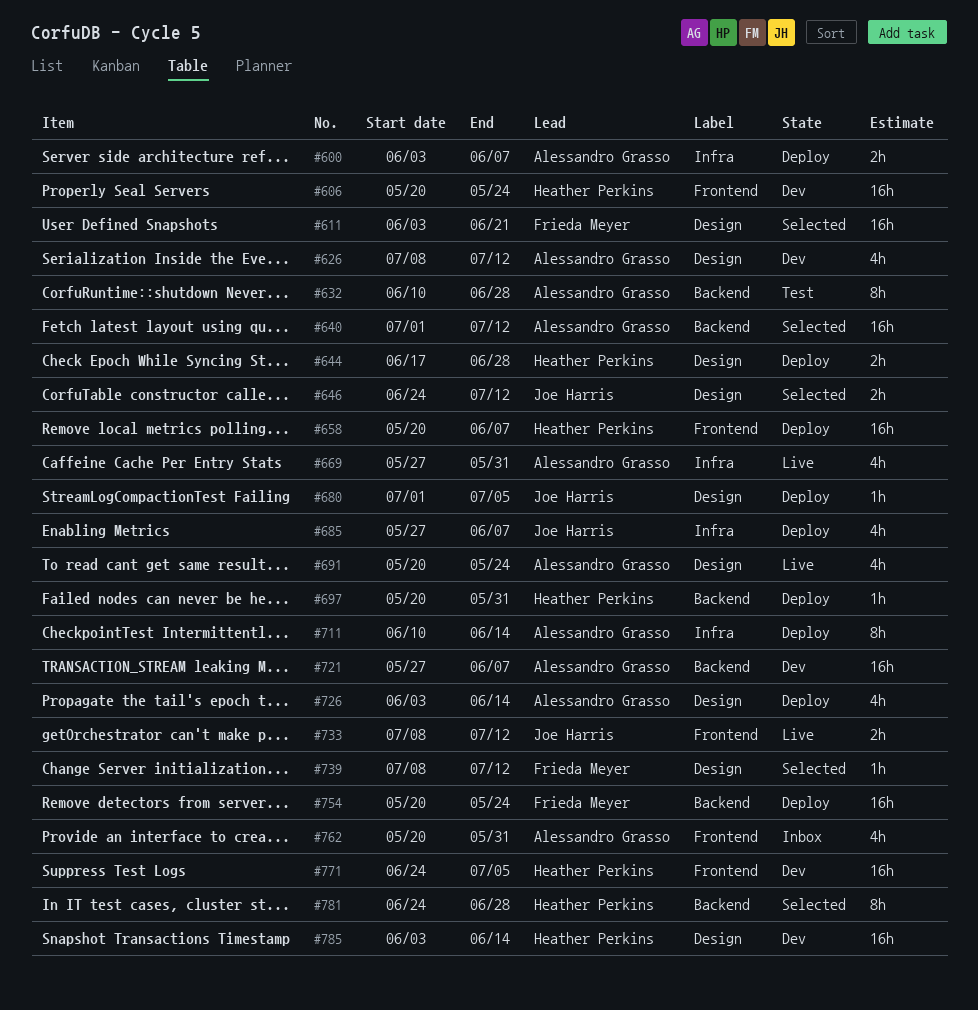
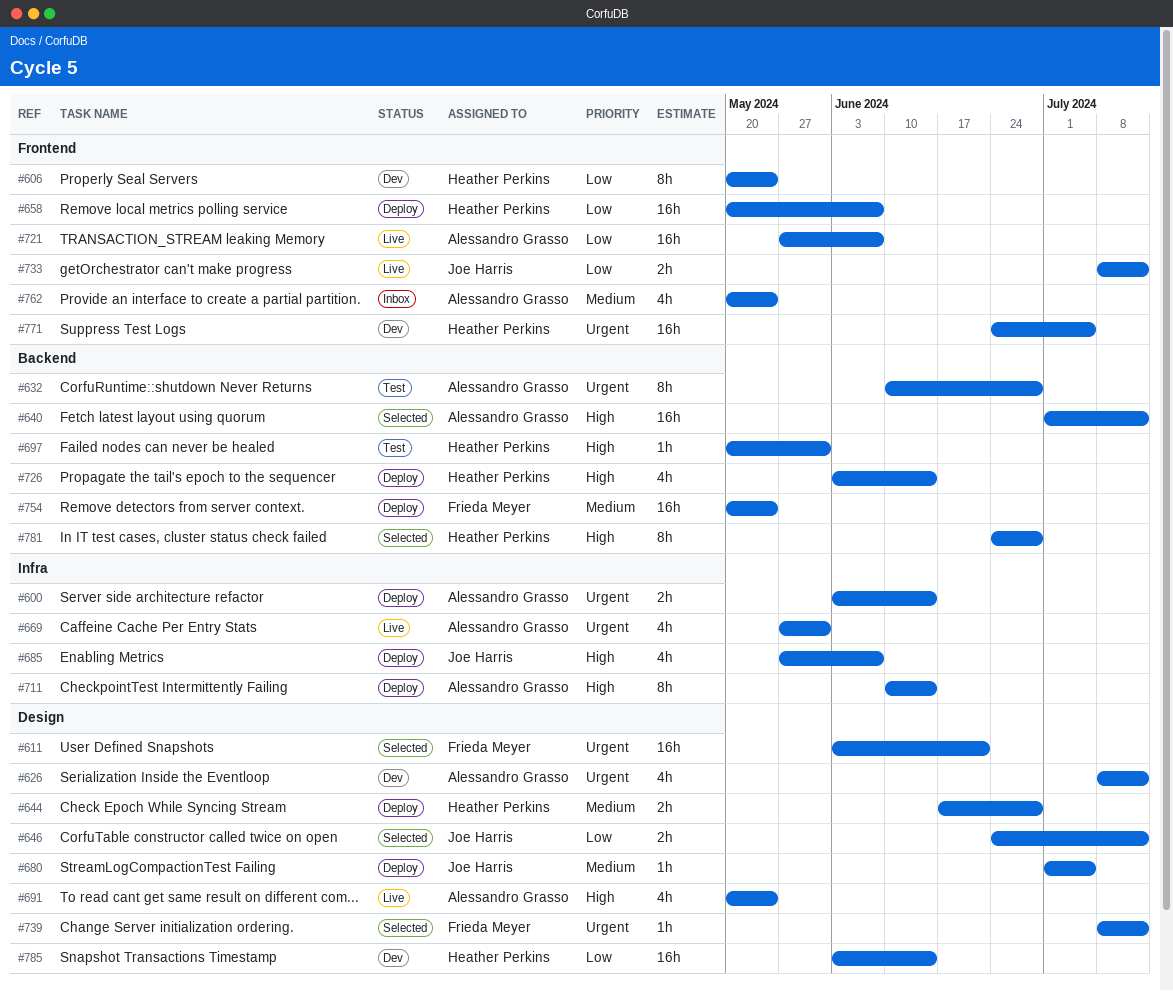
#600, due: Jun 7 -> Jun 14
#606, estimate: 16h -> 8h
#697, status: Deploy -> Test
#721, status: Dev -> Live
#721, label: Backend -> Frontend
#726, owner: Alessandro Grasso -> Heather Perkins
#726, label: Design -> Backend
#762, due: May 31 -> May 24

